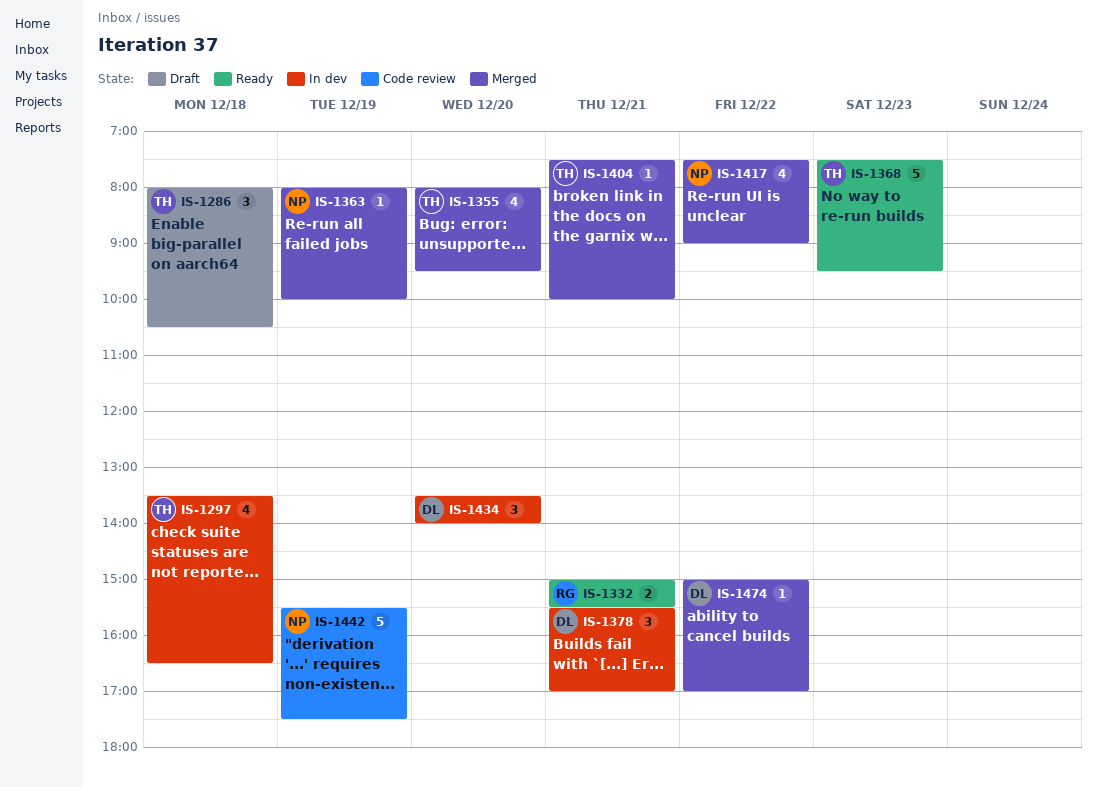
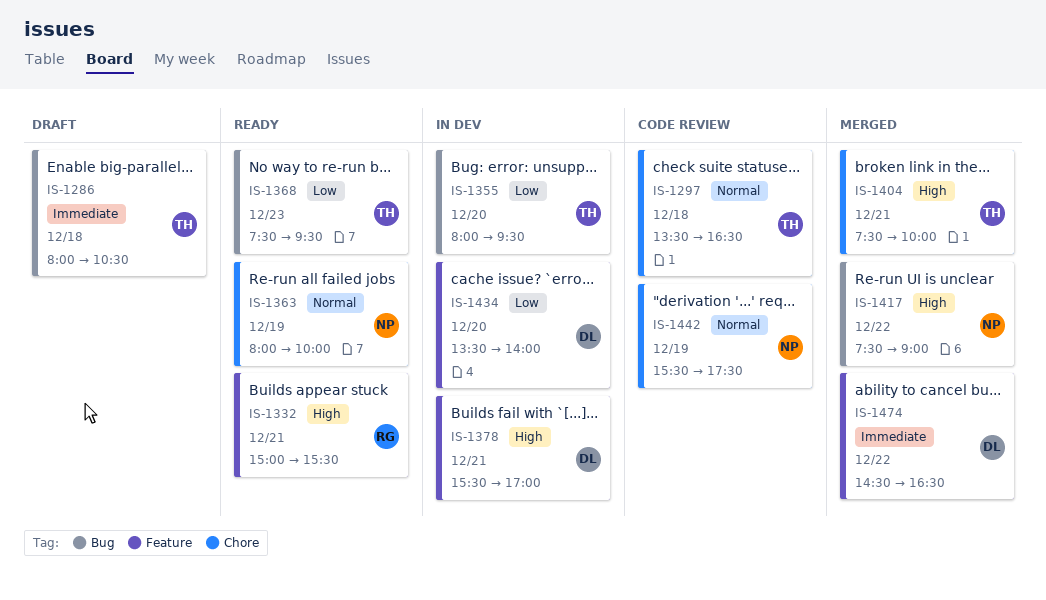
IS-1297, status: In dev -> Code review
IS-1355, status: Merged -> In dev
IS-1363, status: Merged -> Ready
IS-1474, begins: 15:00 -> 14:30
IS-1474, ends: 17:00 -> 16:30

